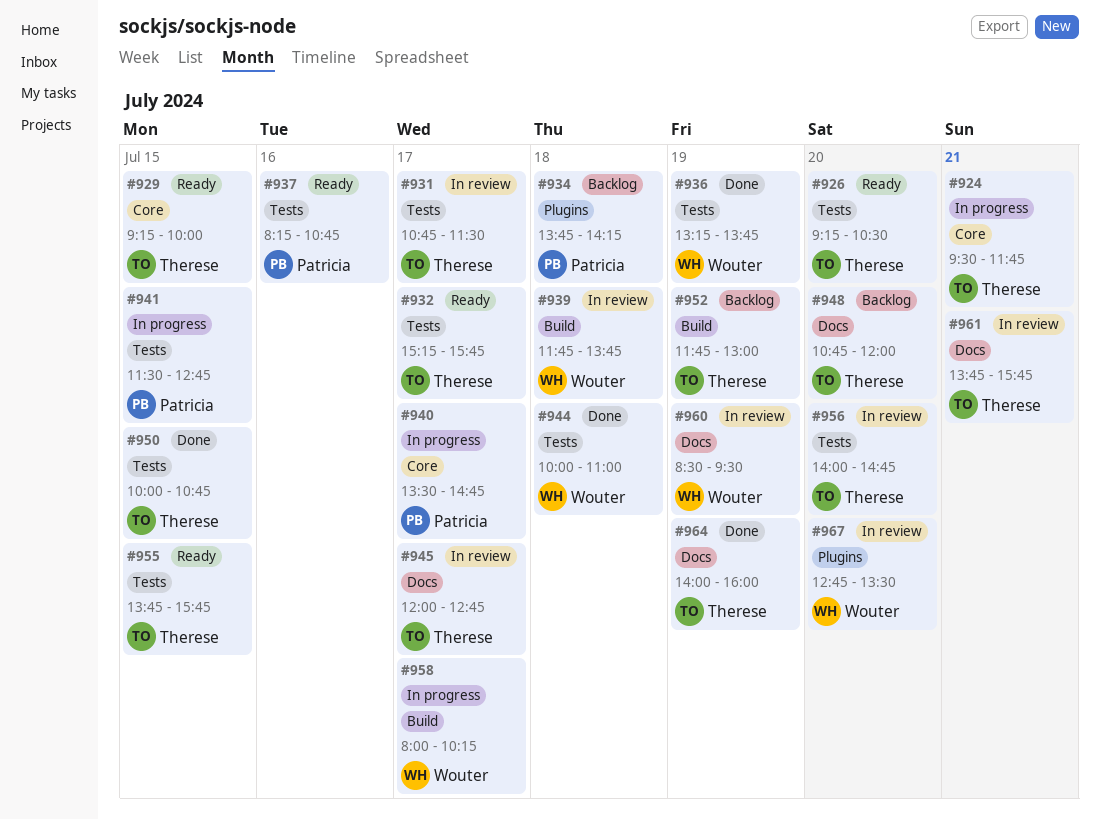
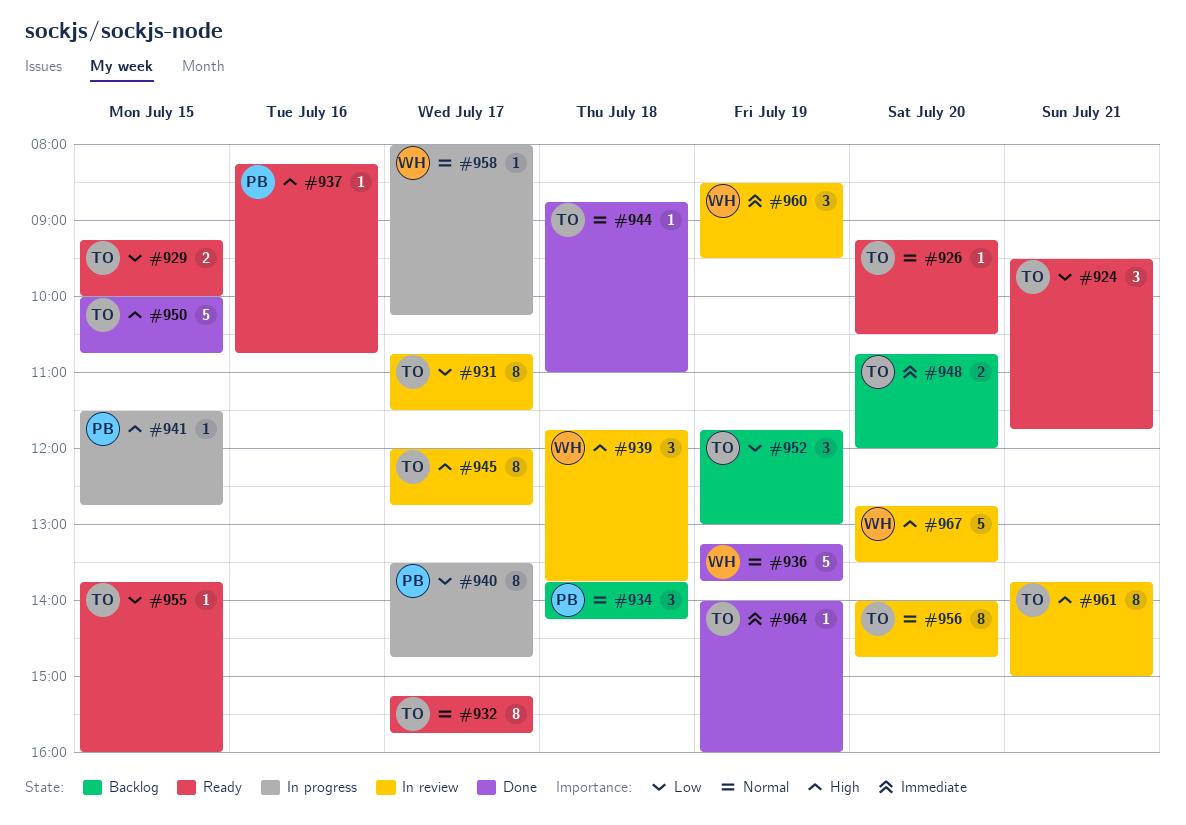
#924, status: In progress -> Ready
#944, owner: Wouter -> Therese
#944, begins: 10:00 -> 08:45
#955, ends: 15:45 -> 16:00
#961, ends: 15:45 -> 15:00

